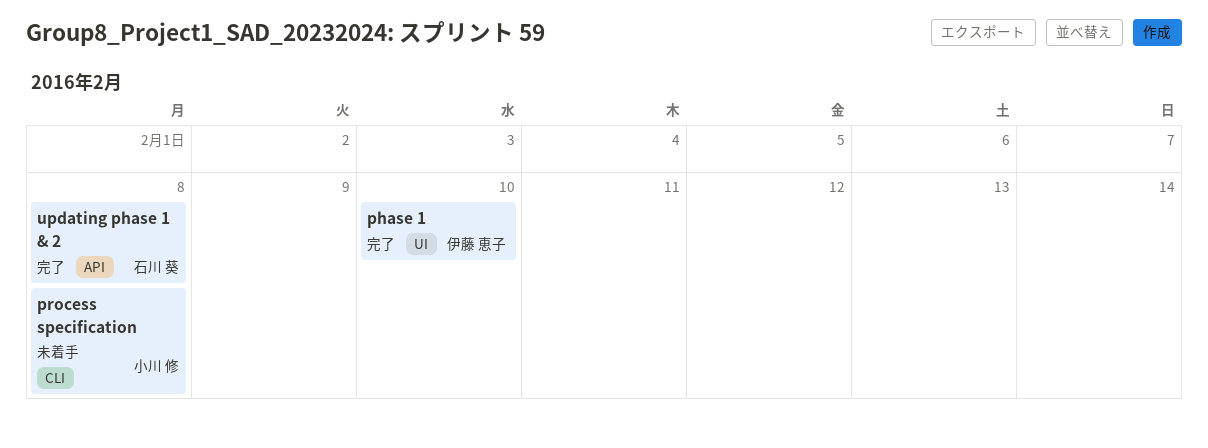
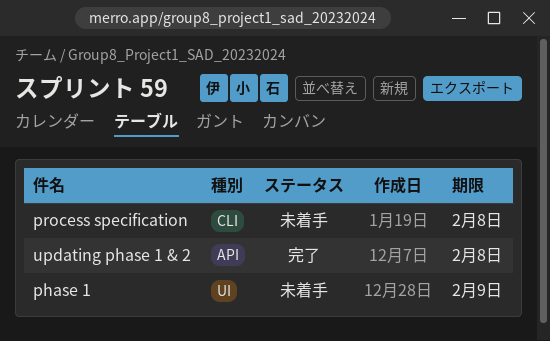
phase 1, status: 完了 -> 未着手
phase 1, due: Feb 10 -> Feb 9

